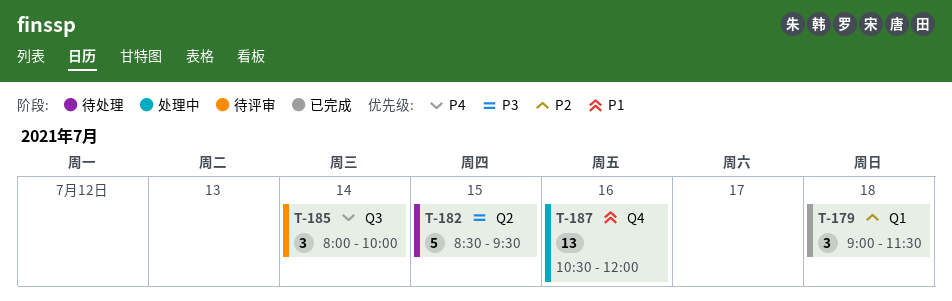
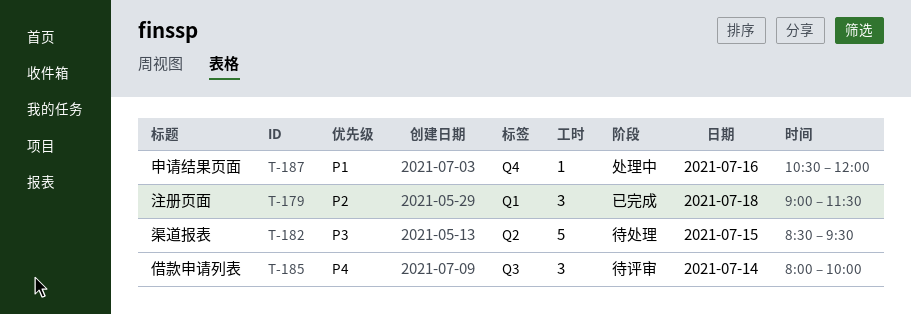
T-187, estimate: 13 -> 1

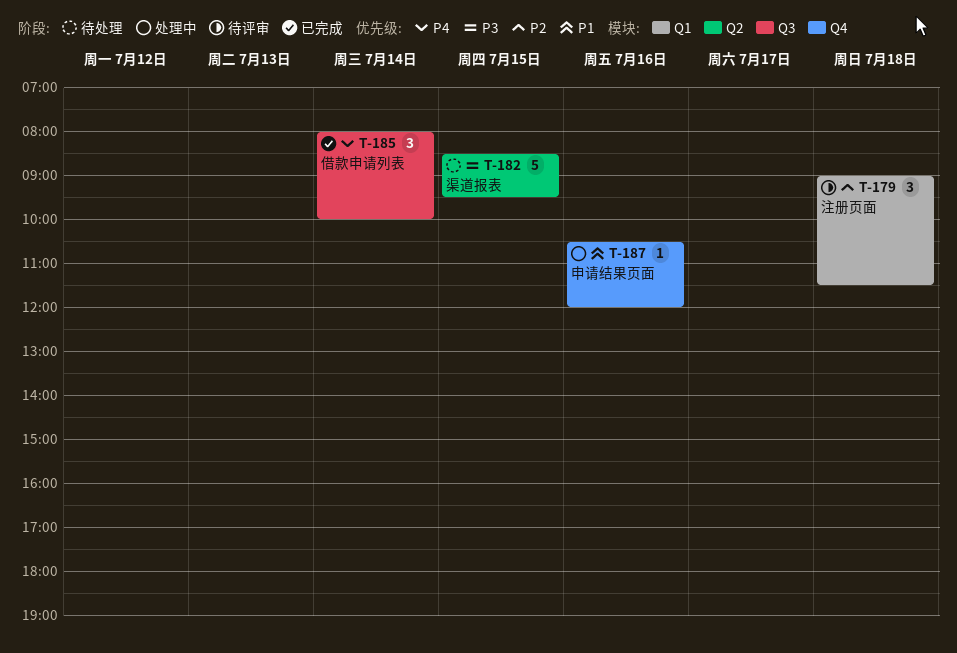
T-179, status: 已完成 -> 待评审
T-185, status: 待评审 -> 已完成

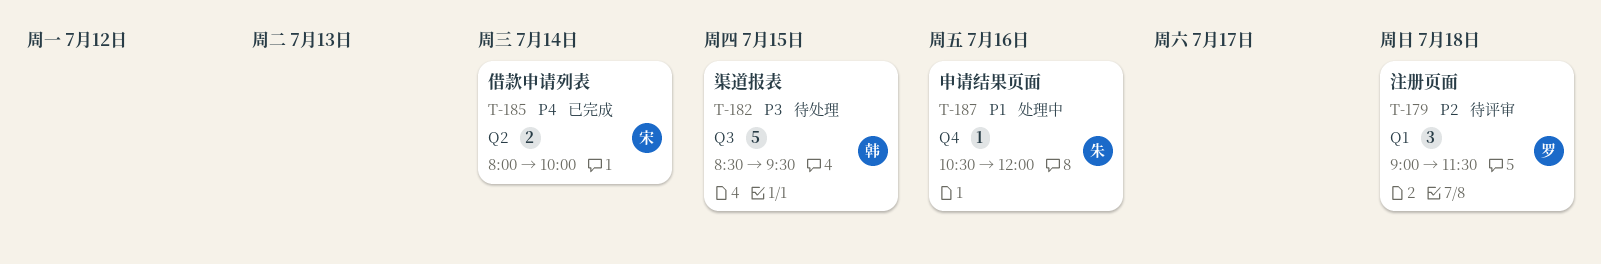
T-182, label: Q2 -> Q3
T-185, label: Q3 -> Q2
T-185, estimate: 3 -> 2

